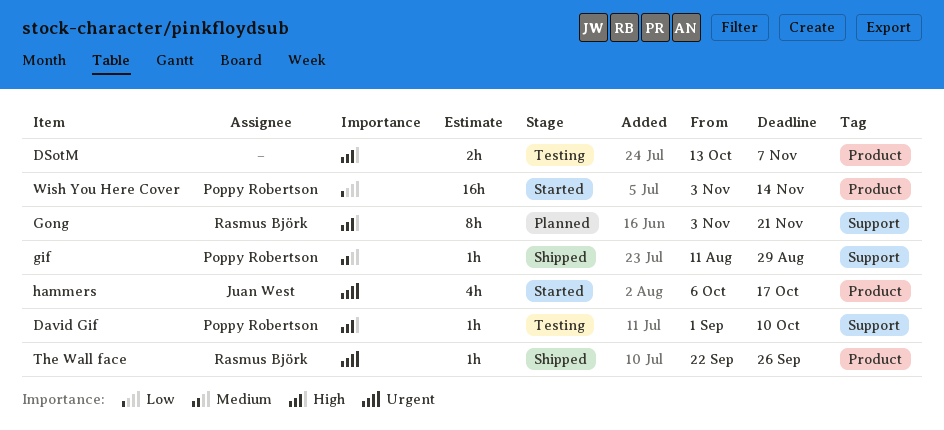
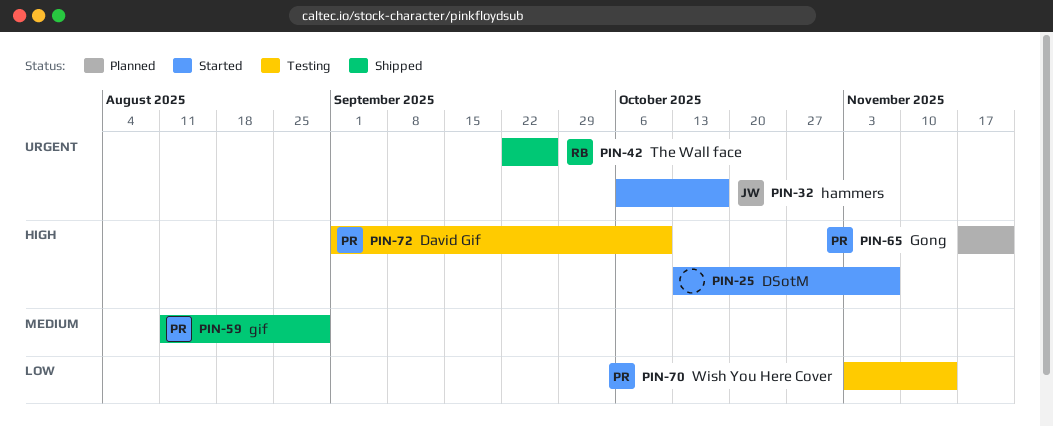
DSotM, status: Testing -> Started
Gong, owner: Rasmus Björk -> Poppy Robertson
Gong, start: Nov 3 -> Nov 17
Wish You Here Cover, status: Started -> Testing

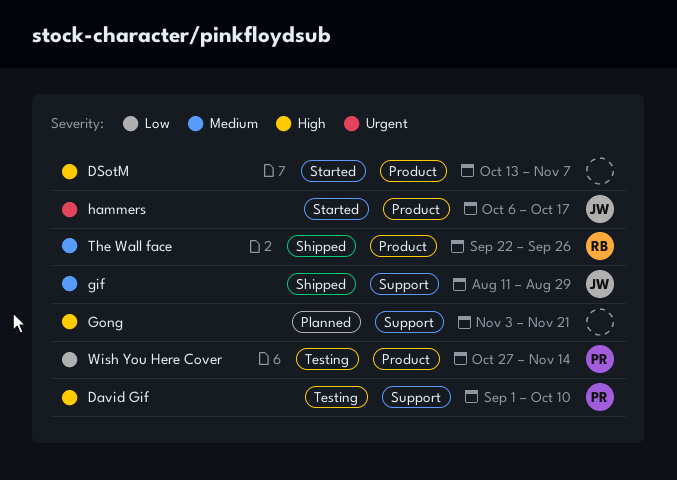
gif, owner: PR -> JW
Gong, owner: PR -> none
Gong, start: Nov 17 -> Nov 3
The Wall face, priority: Urgent -> Medium
Wish You Here Cover, start: Nov 3 -> Oct 27

